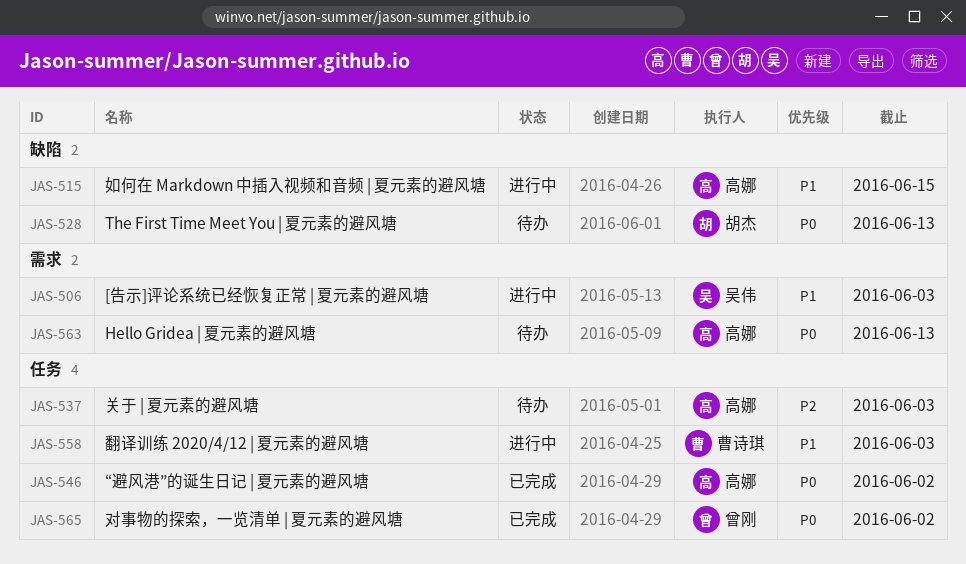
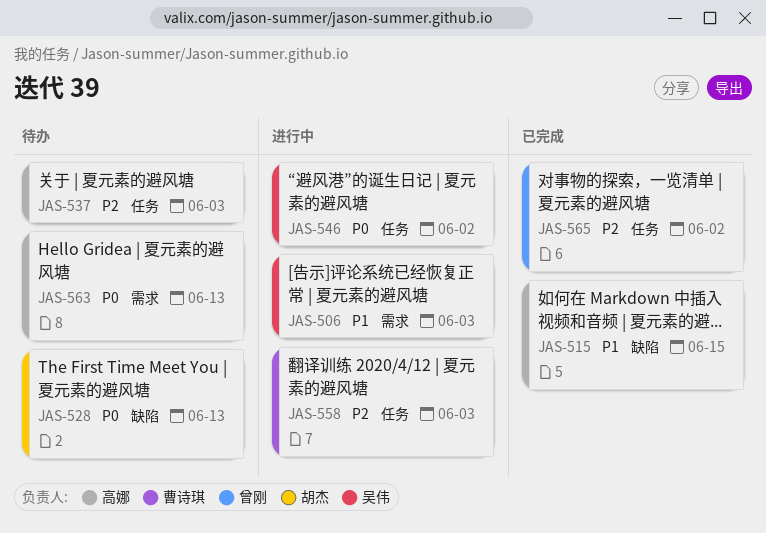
JAS-515, status: 进行中 -> 已完成
JAS-546, status: 已完成 -> 进行中
JAS-546, owner: 高娜 -> 吴伟
JAS-558, priority: P1 -> P2
JAS-565, priority: P0 -> P2

